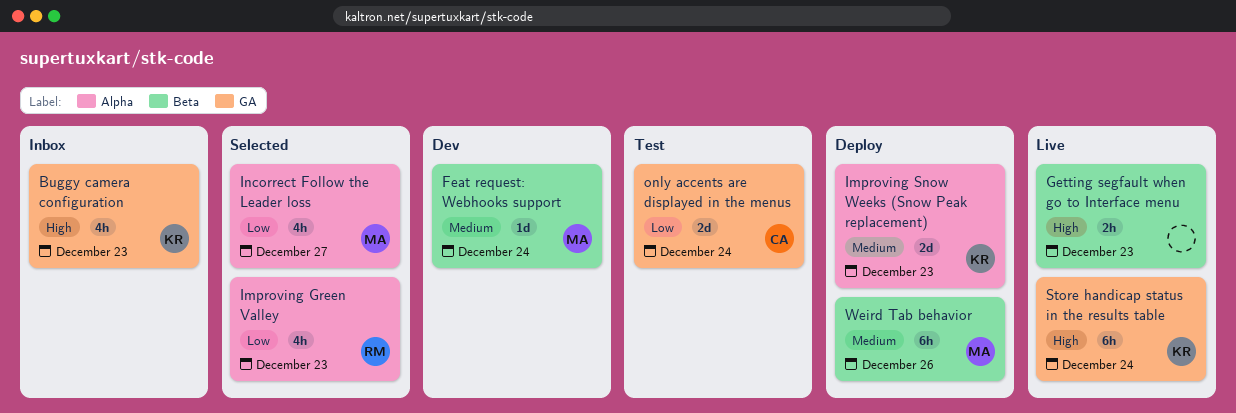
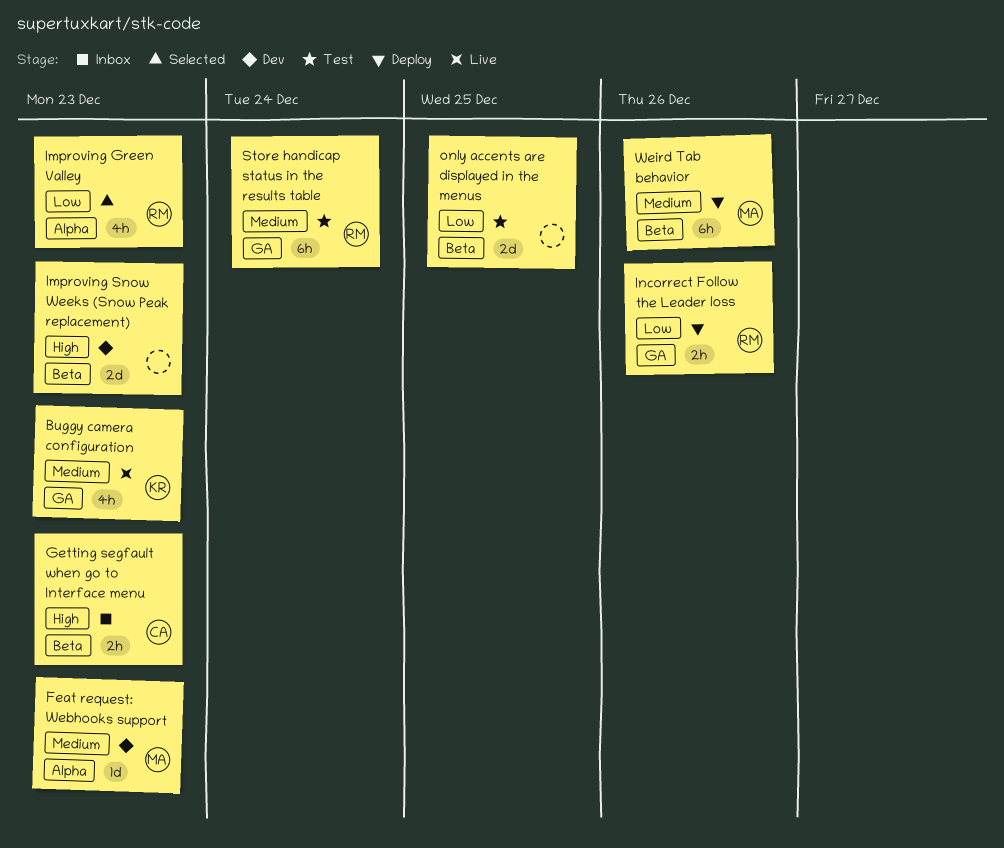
Buggy camera configuration, status: Inbox -> Live
Buggy camera configuration, priority: High -> Medium
Feat request: Webhooks support, label: Beta -> Alpha
Feat request: Webhooks support, due: Dec 24 -> Dec 23
Getting segfault when go to Interface menu, status: Live -> Inbox
Getting segfault when go to Interface menu, owner: none -> CA
Improving Snow Weeks (Snow Peak replacement), status: Deploy -> Dev
Improving Snow Weeks (Snow Peak replacement), owner: KR -> none
Improving Snow Weeks (Snow Peak replacement), priority: Medium -> High
Improving Snow Weeks (Snow Peak replacement), label: Alpha -> Beta
Incorrect Follow the Leader loss, status: Selected -> Deploy
Incorrect Follow the Leader loss, owner: MA -> RM
Incorrect Follow the Leader loss, label: Alpha -> GA
Incorrect Follow the Leader loss, estimate: 4h -> 2h
Incorrect Follow the Leader loss, due: Dec 27 -> Dec 26
only accents are displayed in the menus, owner: CA -> none
only accents are displayed in the menus, label: GA -> Beta
only accents are displayed in the menus, due: Dec 24 -> Dec 25
Store handicap status in the results table, status: Live -> Test
Store handicap status in the results table, owner: KR -> RM
Store handicap status in the results table, priority: High -> Medium

